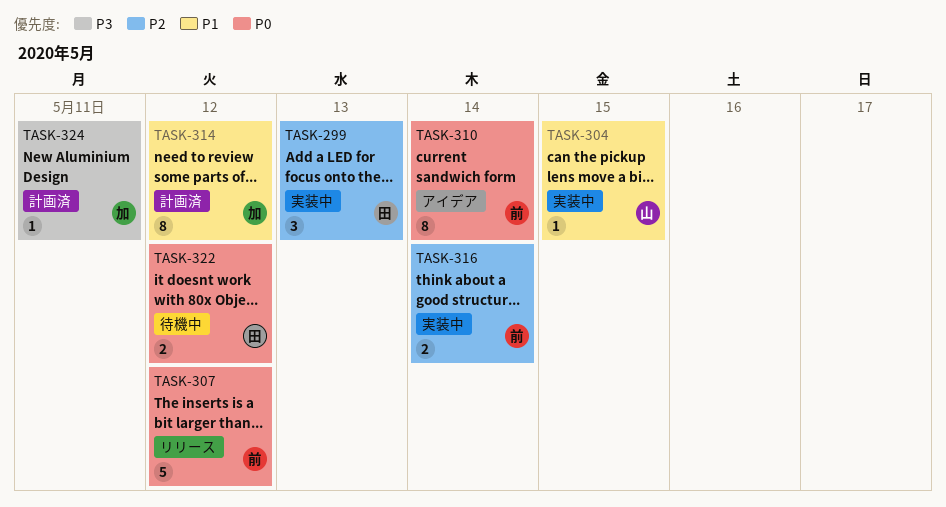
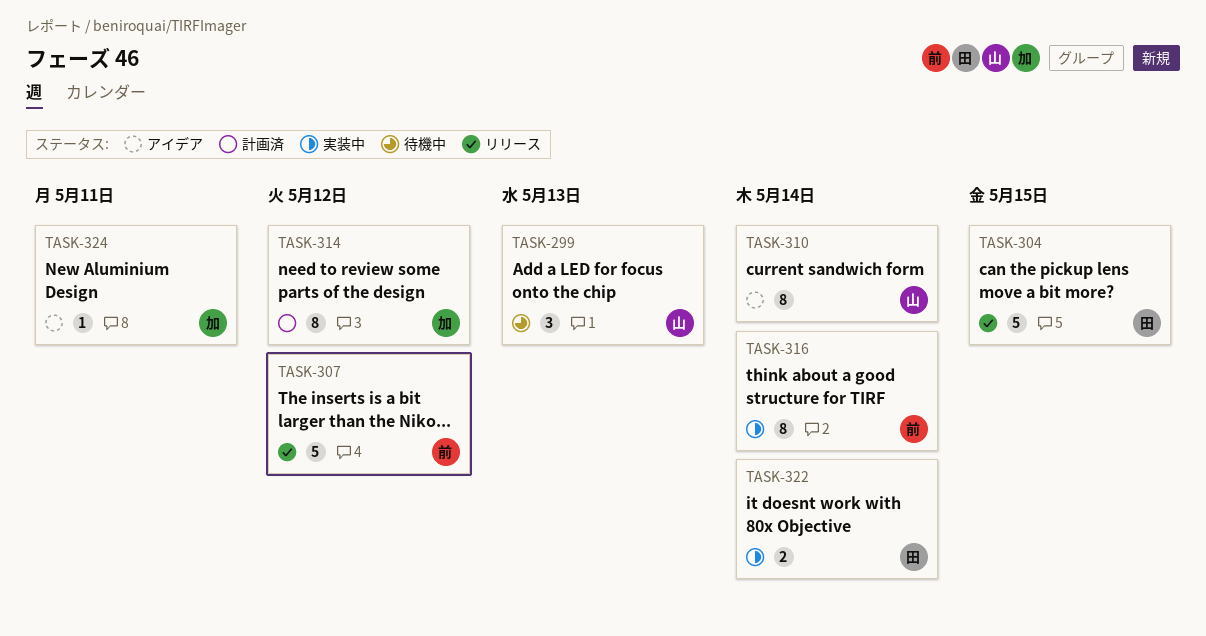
TASK-299, status: 実装中 -> 待機中
TASK-299, owner: 田 -> 山
TASK-304, status: 実装中 -> リリース
TASK-304, owner: 山 -> 田
TASK-304, estimate: 1 -> 5
TASK-310, owner: 前 -> 山
TASK-316, estimate: 2 -> 8
TASK-322, status: 待機中 -> 実装中
TASK-322, due: May 12 -> May 14
TASK-324, status: 計画済 -> アイデア

